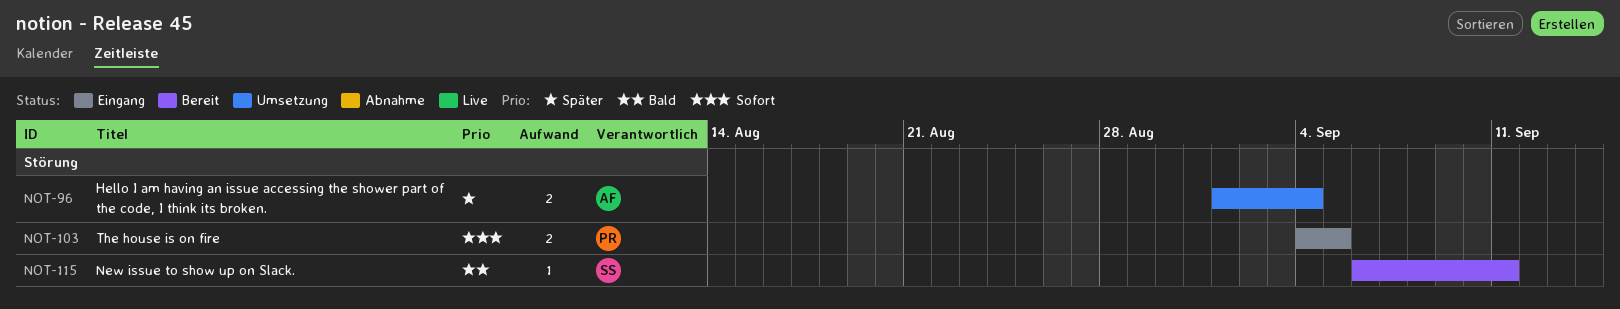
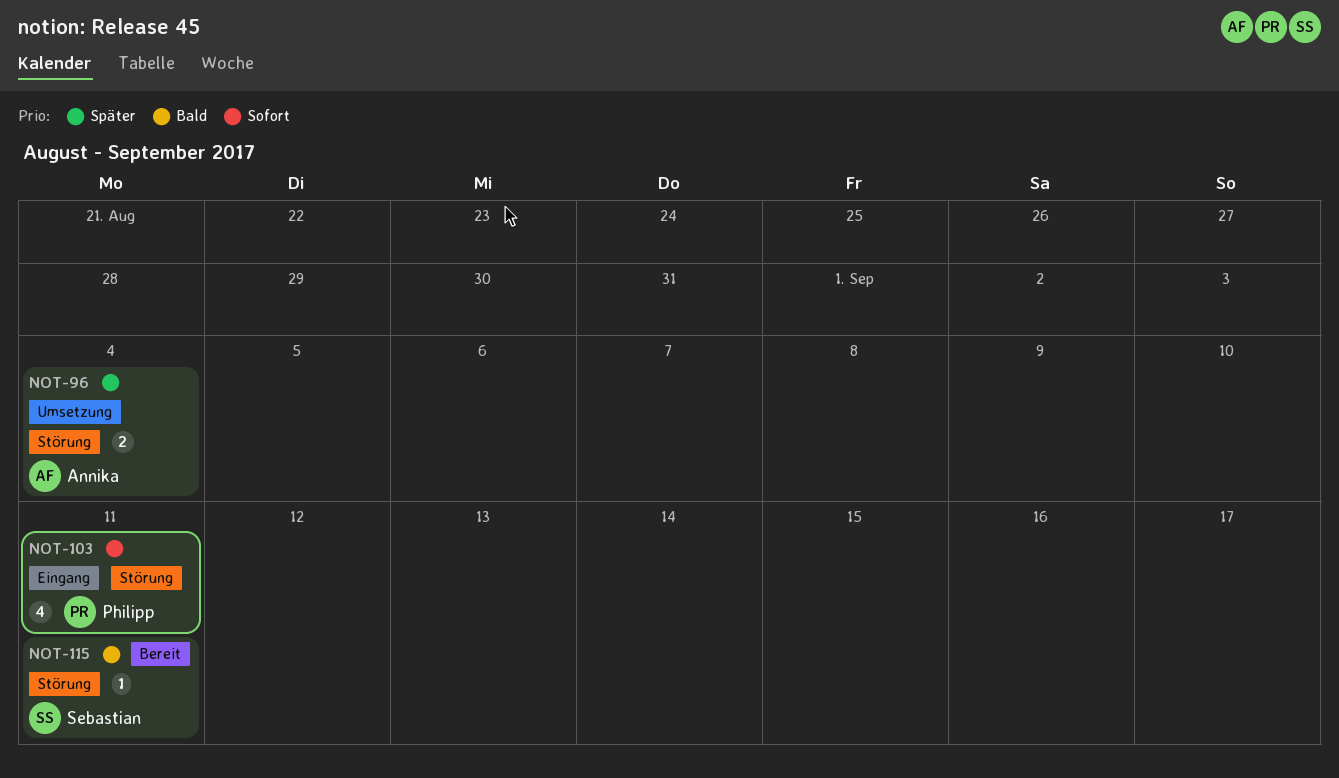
NOT-103, estimate: 2 -> 4
NOT-103, due: Sep 5 -> Sep 11

